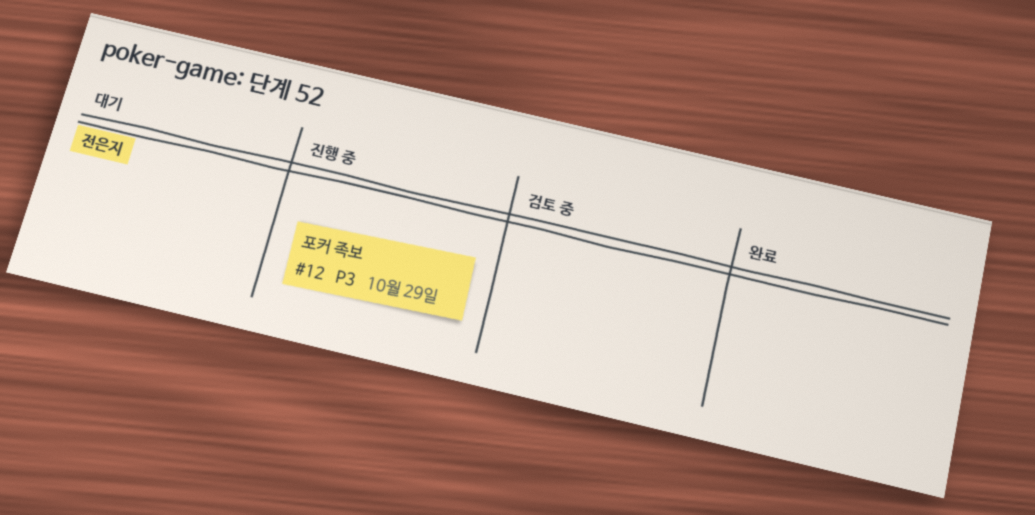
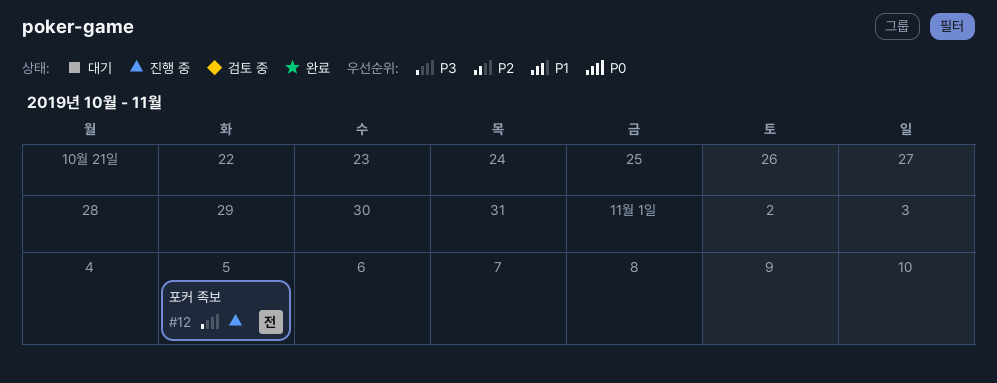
#12, due: Oct 29 -> Nov 5

